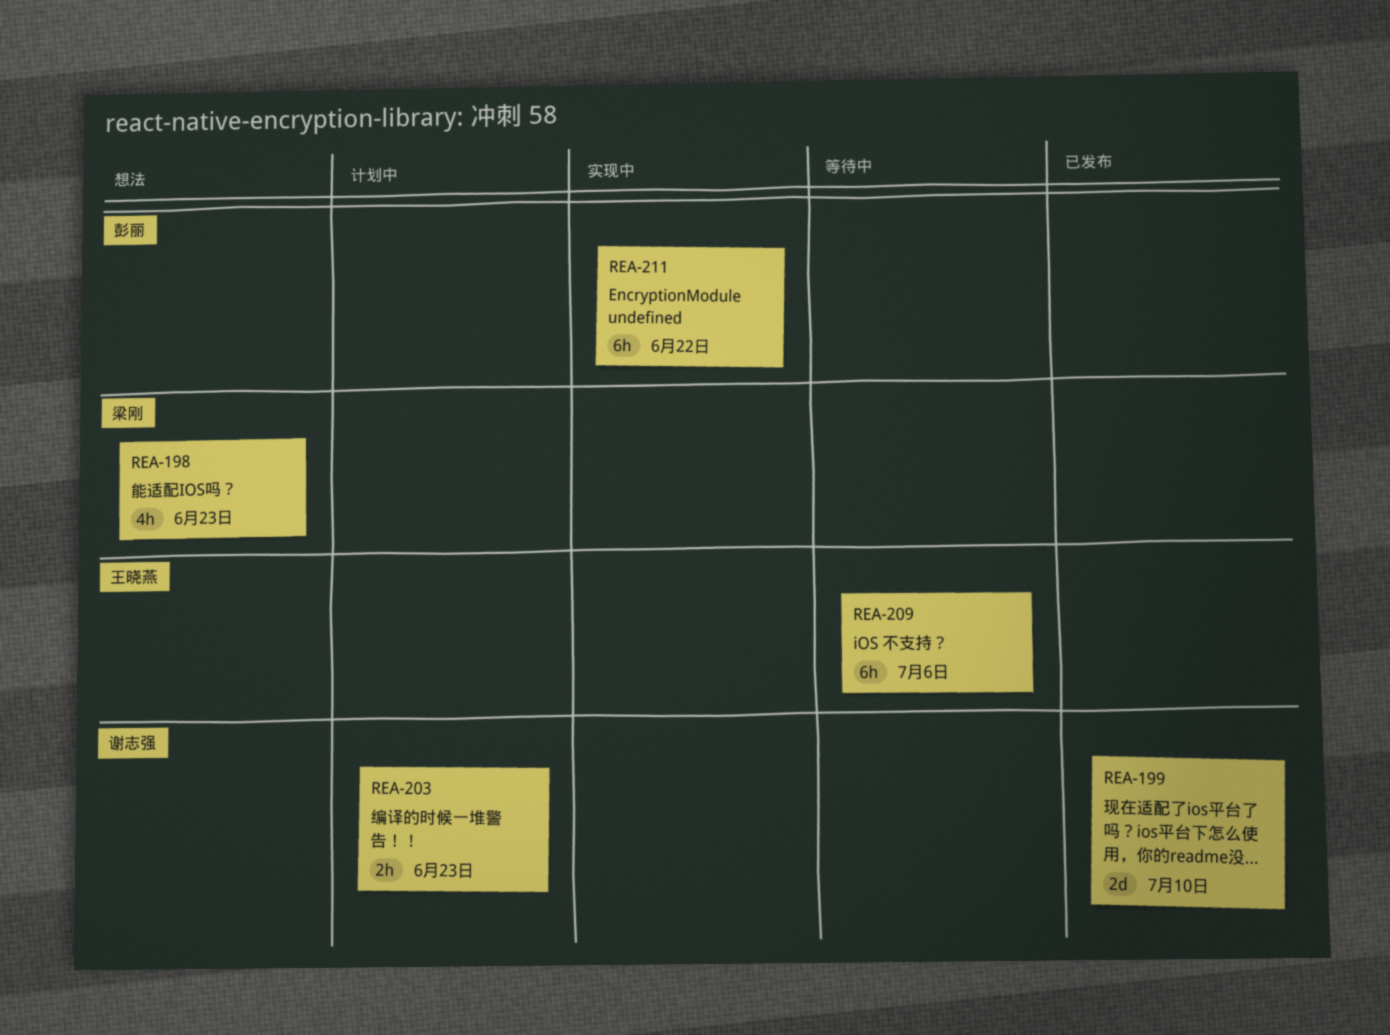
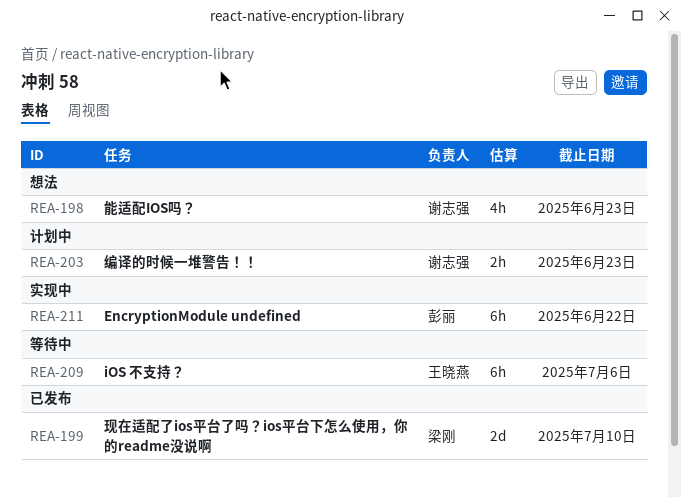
REA-198, owner: 梁刚 -> 谢志强
REA-199, owner: 谢志强 -> 梁刚

